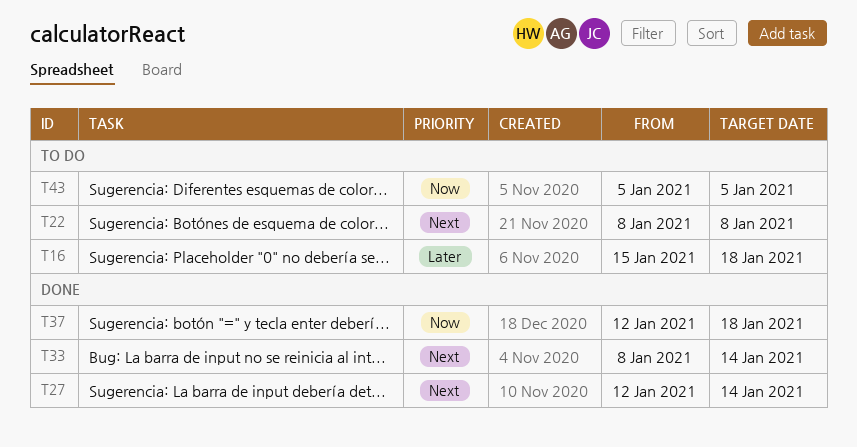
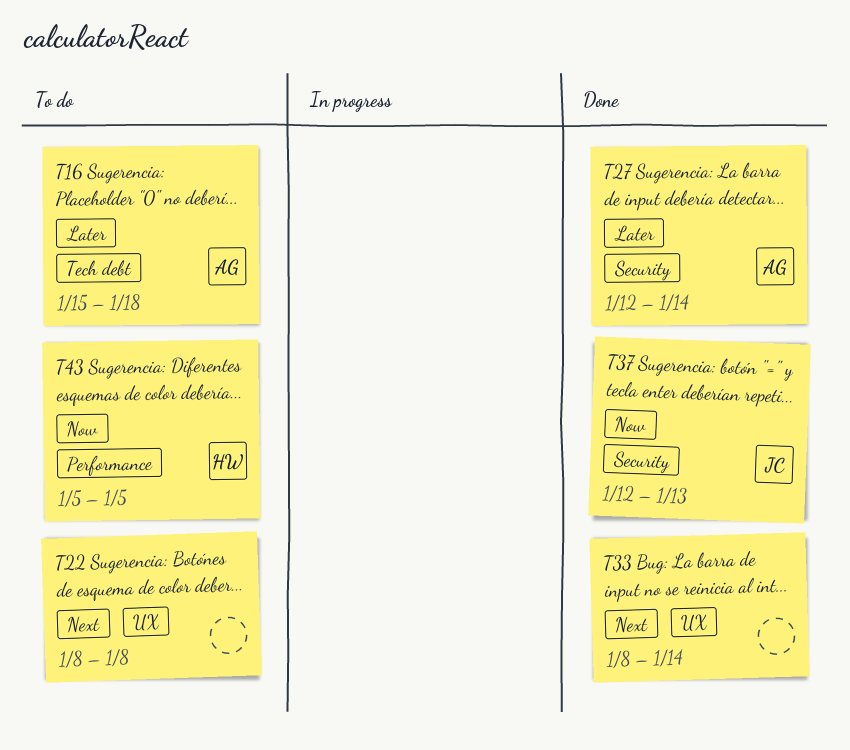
T27, priority: Next -> Later
T37, due: Jan 18 -> Jan 13

